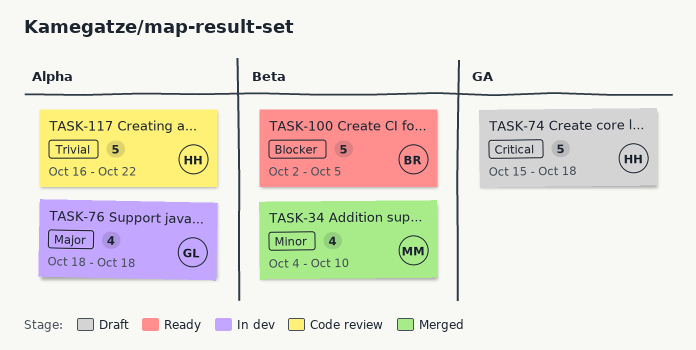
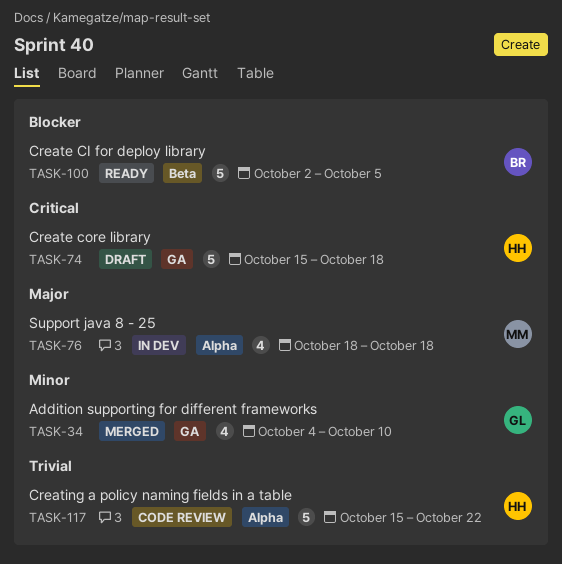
TASK-34, owner: MM -> GL
TASK-34, label: Beta -> GA
TASK-76, owner: GL -> MM
TASK-117, start: Oct 16 -> Oct 15

